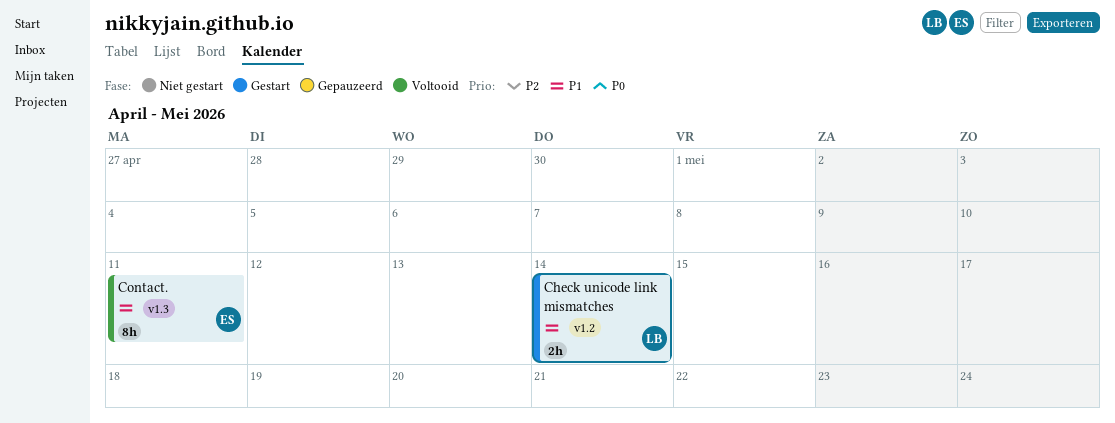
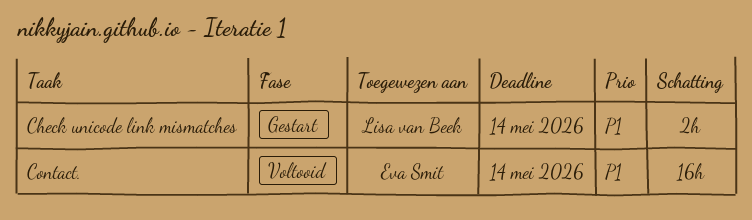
Contact., estimate: 8h -> 16h
Contact., due: May 11 -> May 14

